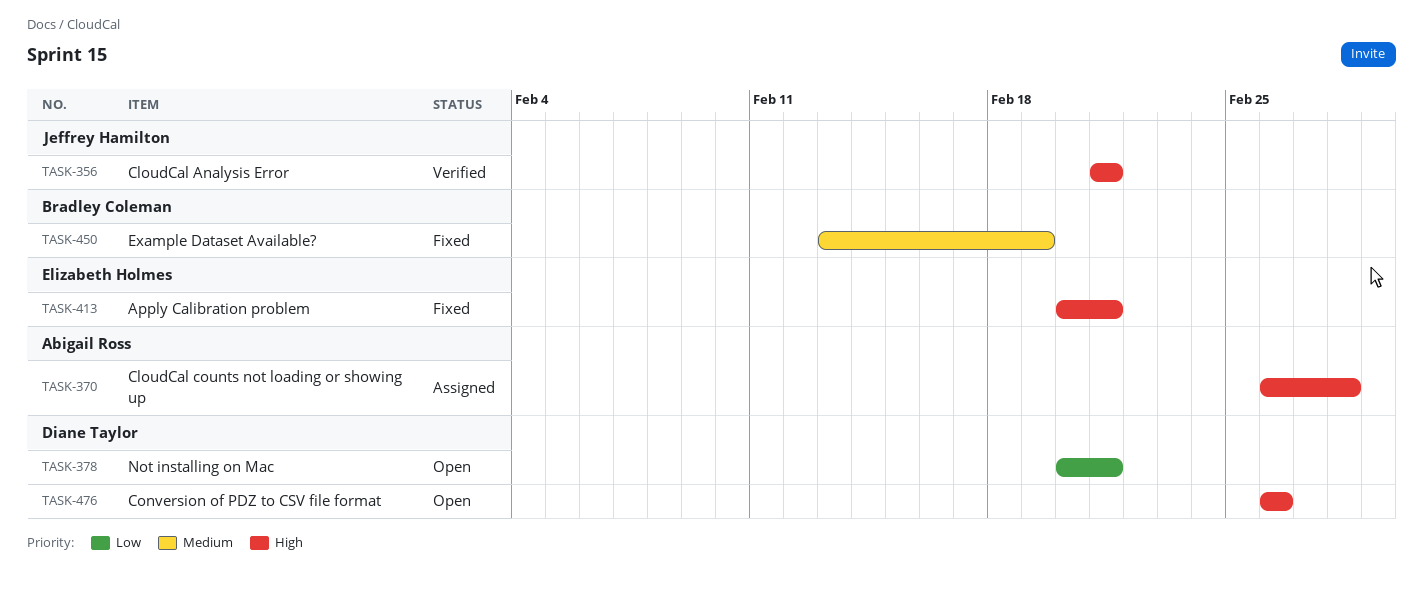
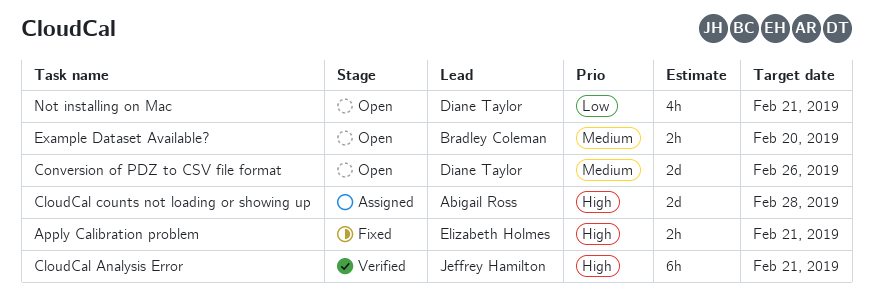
Conversion of PDZ to CSV file format, priority: High -> Medium
Example Dataset Available?, status: Fixed -> Open
Example Dataset Available?, due: Feb 19 -> Feb 20

